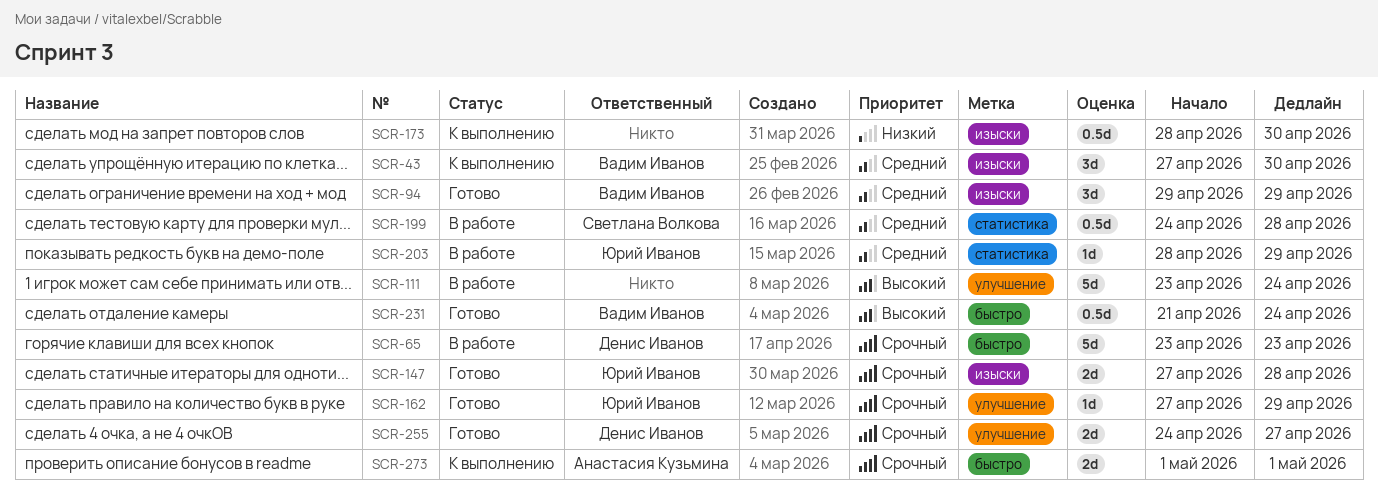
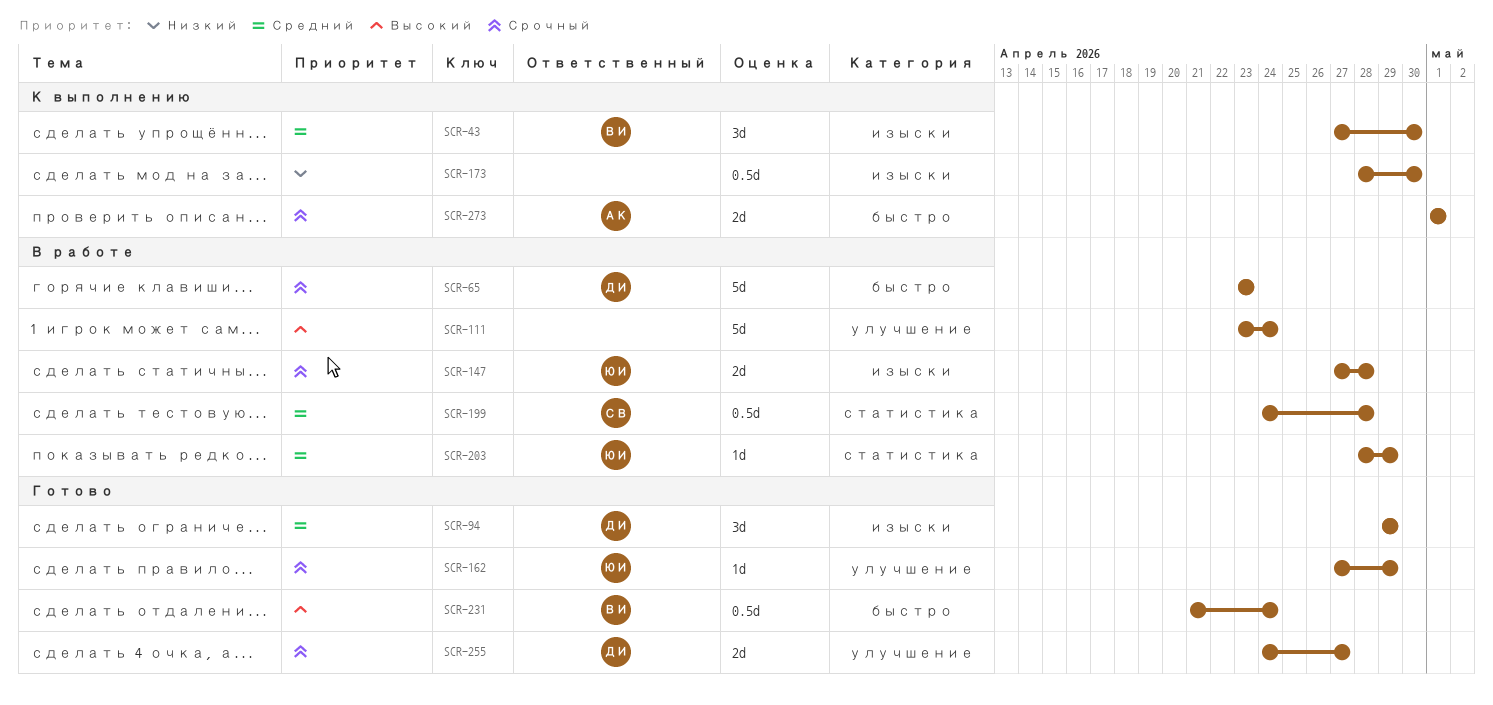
SCR-94, owner: Вадим Иванов -> Денис Иванов
SCR-147, status: Готово -> В работе

